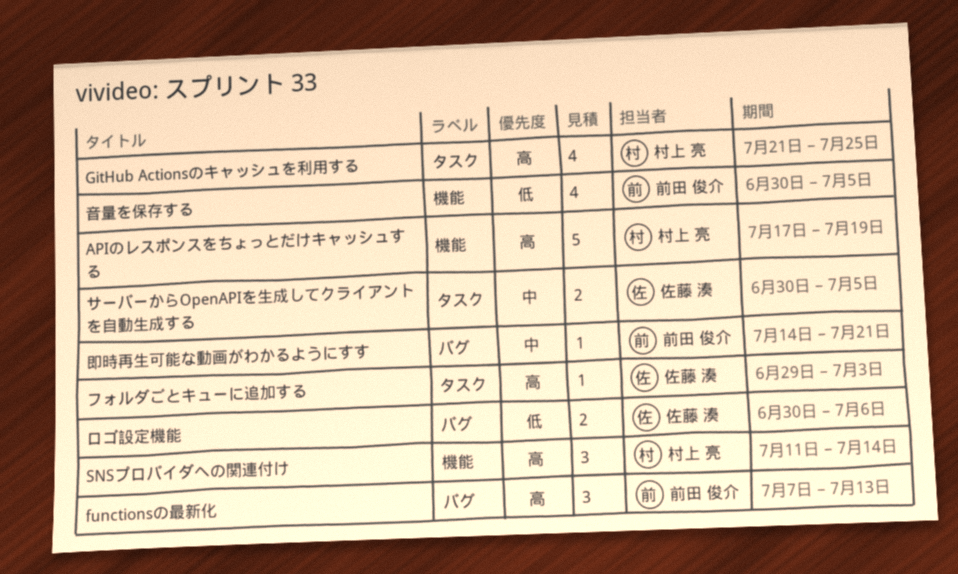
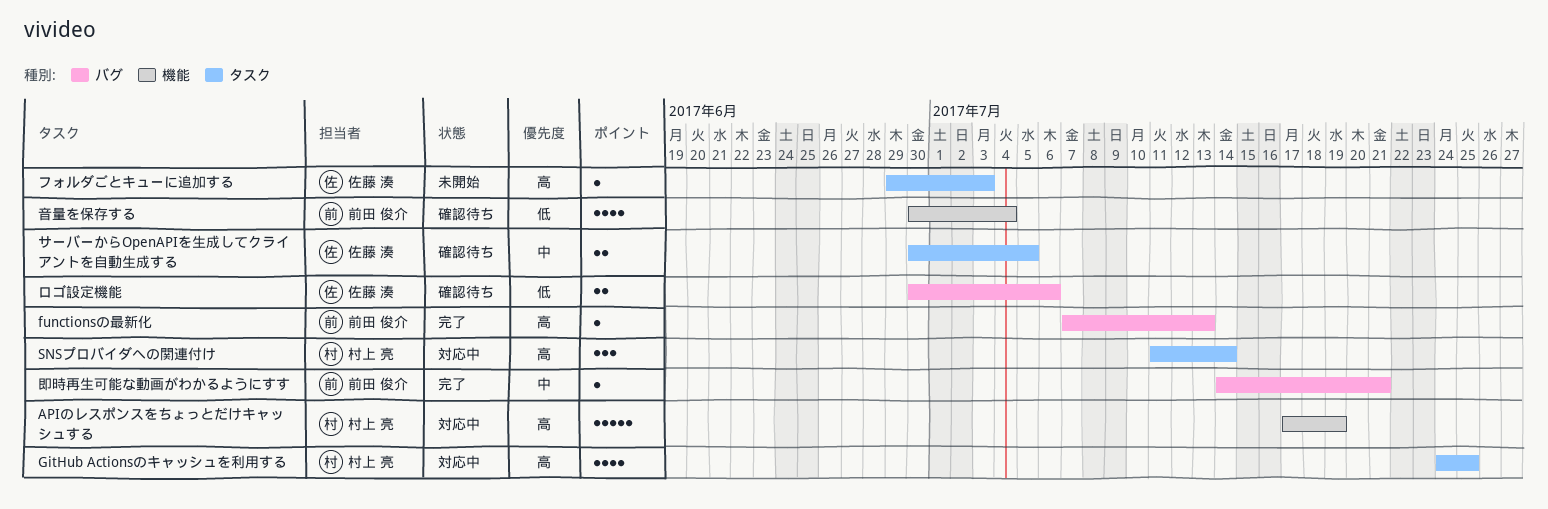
functionsの最新化, estimate: 3 -> 1
GitHub Actionsのキャッシュを利用する, start: Jul 21 -> Jul 24
SNSプロバイダへの関連付け, label: 機能 -> タスク
音量を保存する, due: Jul 5 -> Jul 4

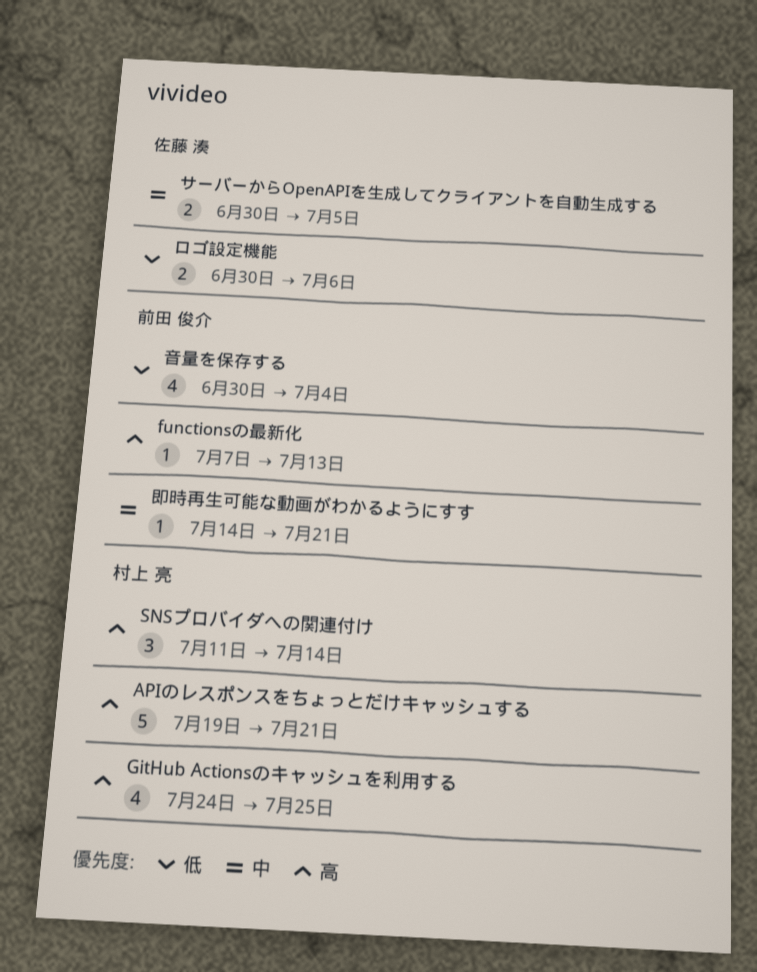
APIのレスポンスをちょっとだけキャッシュする, start: Jul 17 -> Jul 19
APIのレスポンスをちょっとだけキャッシュする, due: Jul 19 -> Jul 21
フォルダごとキューに追加する: present -> none

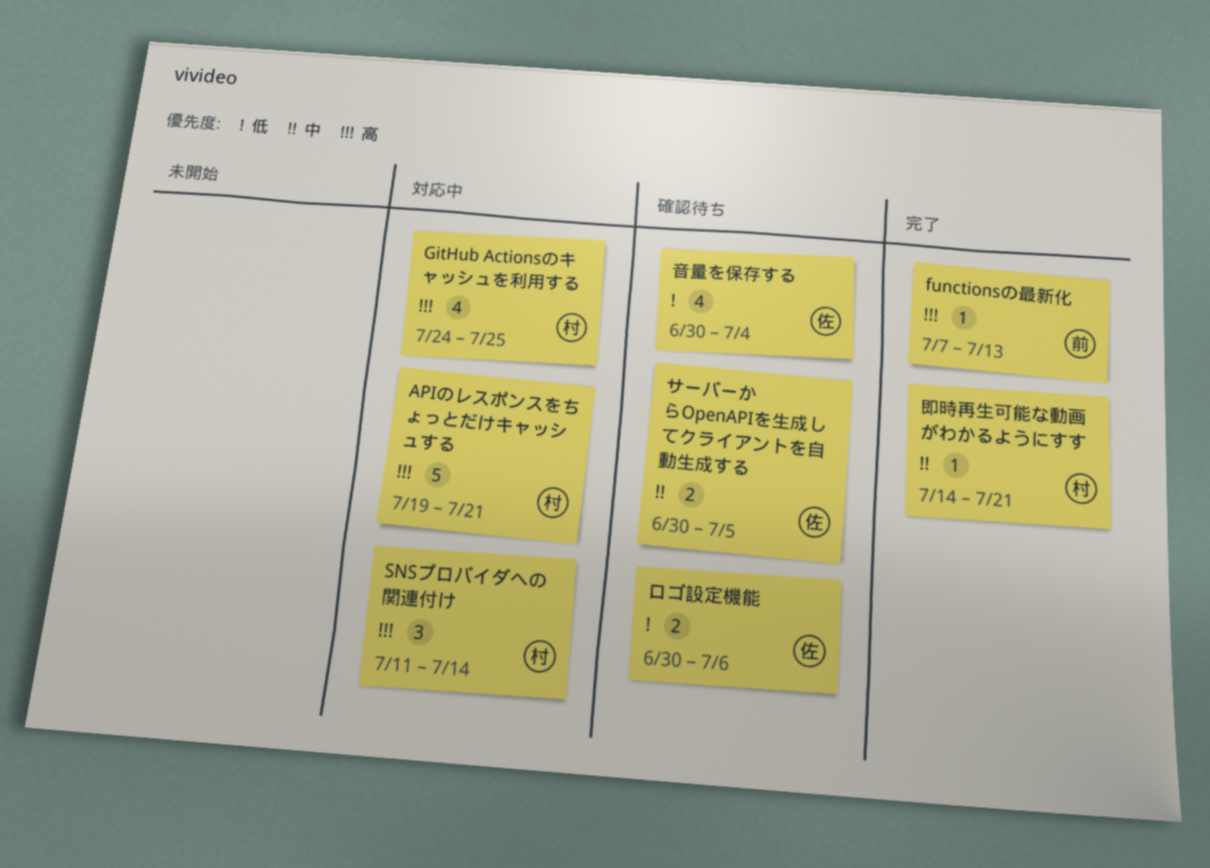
即時再生可能な動画がわかるようにすす, owner: 前田 俊介 -> 村上 亮
音量を保存する, owner: 前田 俊介 -> 佐藤 湊

